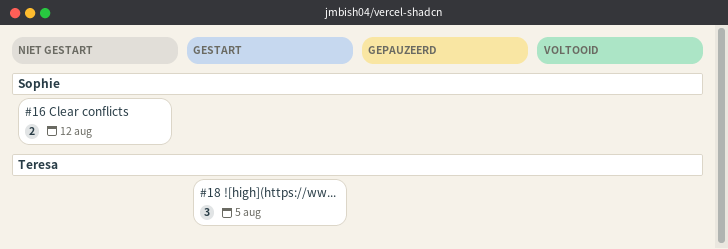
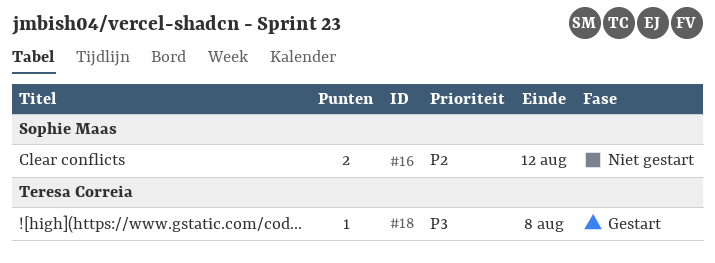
#18, estimate: 3 -> 1
#18, due: Aug 5 -> Aug 8

